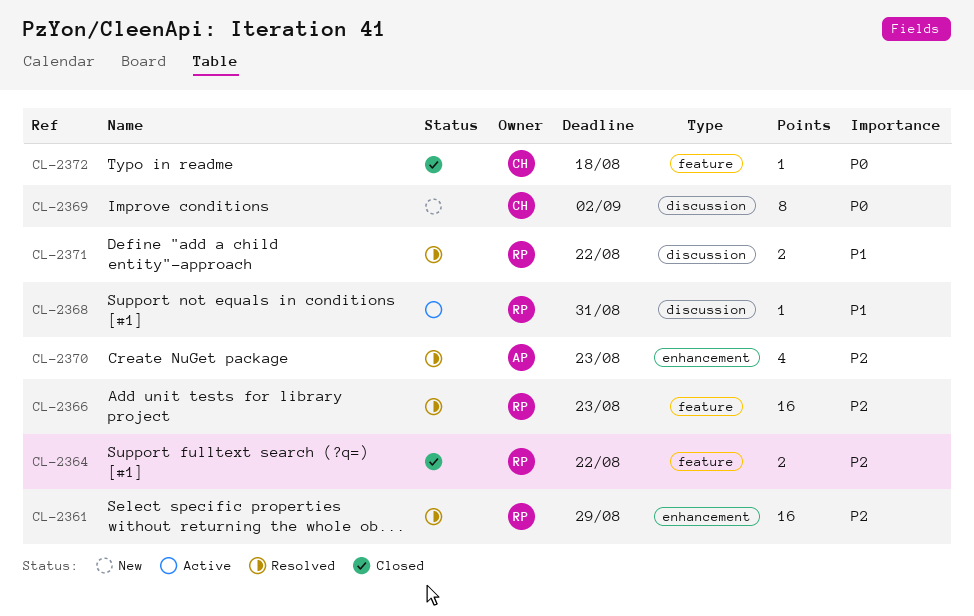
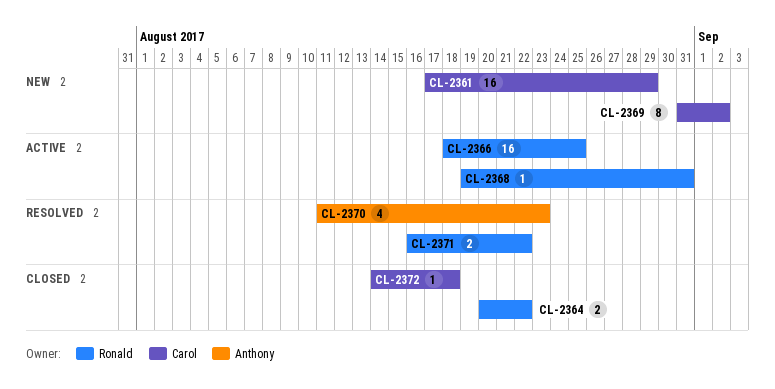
CL-2361, status: Resolved -> New
CL-2361, owner: Ronald -> Carol
CL-2366, status: Resolved -> Active
CL-2366, due: Aug 23 -> Aug 25

